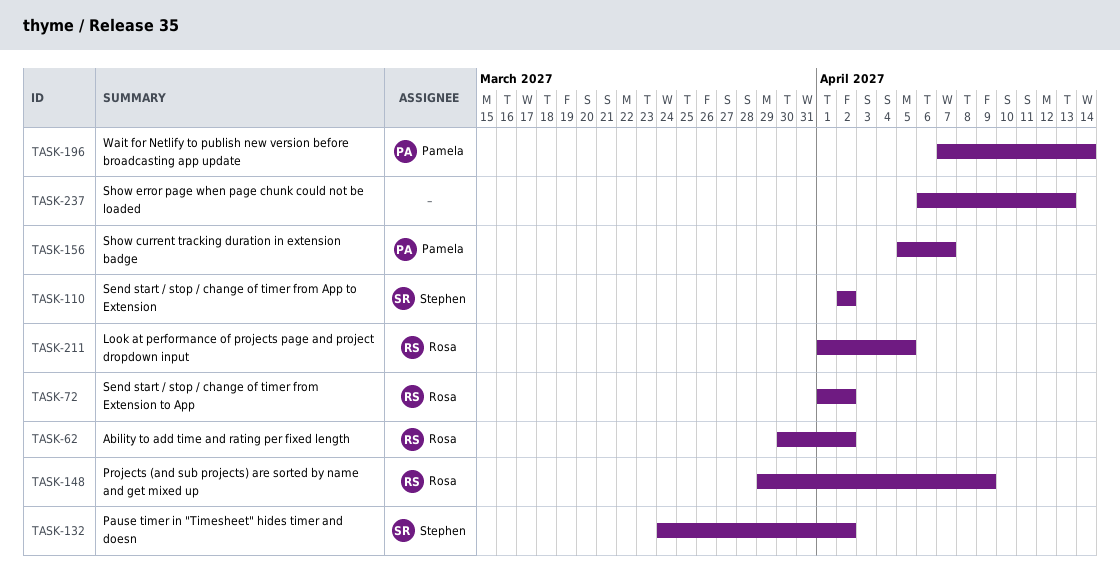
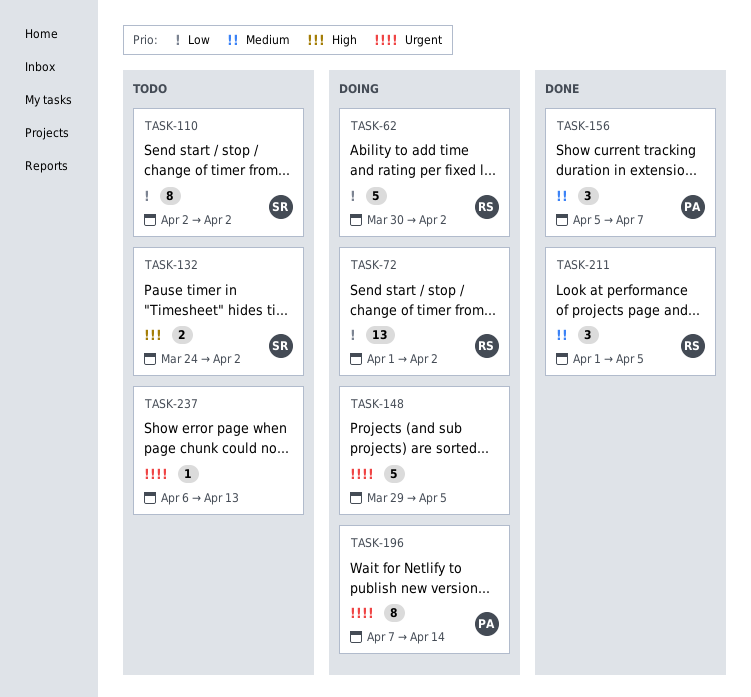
TASK-148, owner: Rosa -> none
TASK-148, due: Apr 9 -> Apr 5

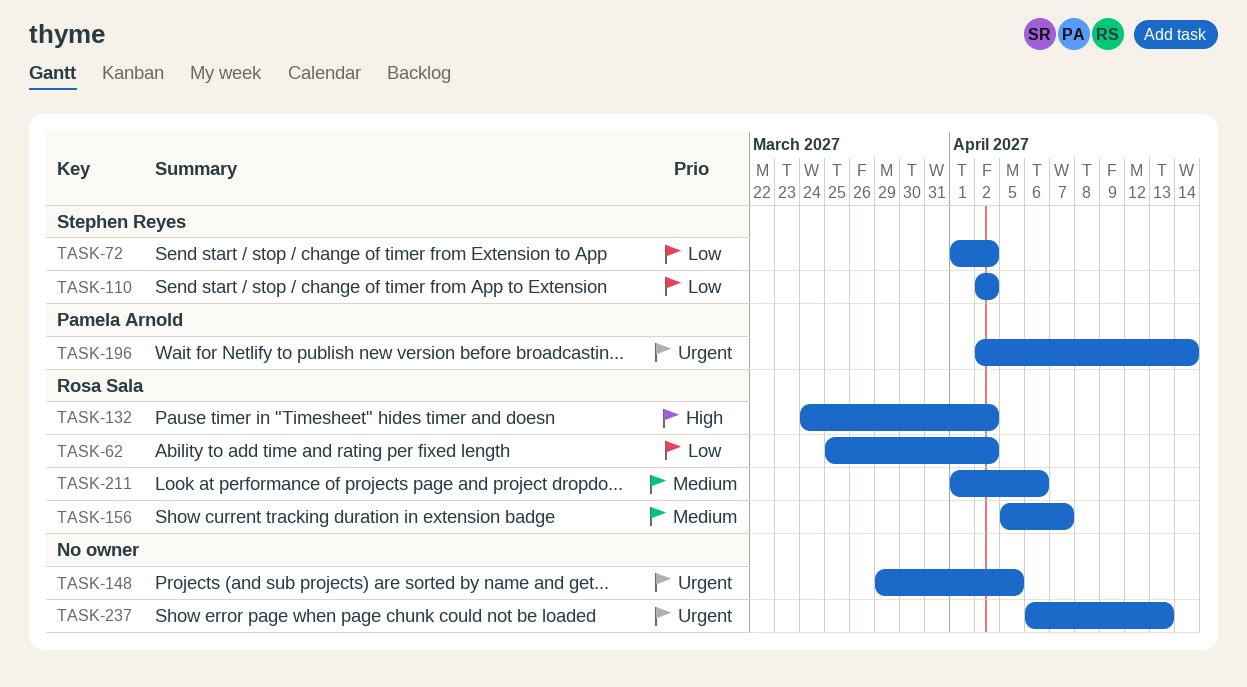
TASK-62, start: Mar 30 -> Mar 25
TASK-72, owner: Rosa Sala -> Stephen Reyes
TASK-132, owner: Stephen Reyes -> Rosa Sala
TASK-156, owner: Pamela Arnold -> Rosa Sala
TASK-196, start: Apr 7 -> Apr 2
TASK-211, due: Apr 5 -> Apr 6

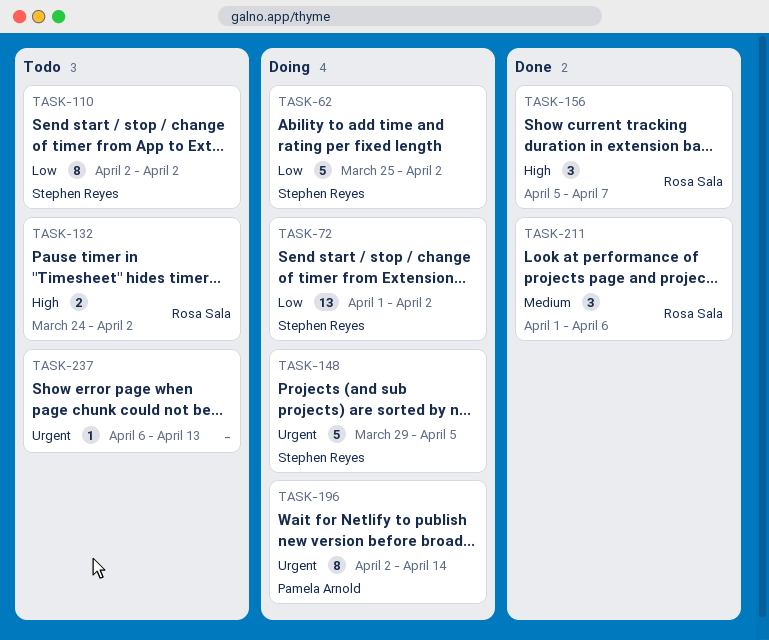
TASK-62, owner: Rosa Sala -> Stephen Reyes
TASK-148, owner: none -> Stephen Reyes
TASK-156, priority: Medium -> High

